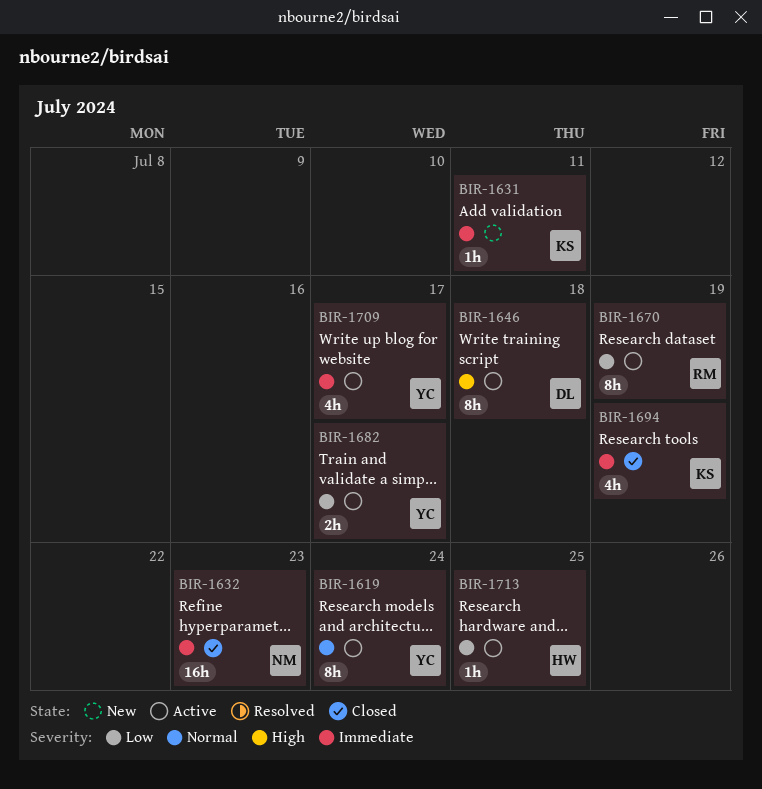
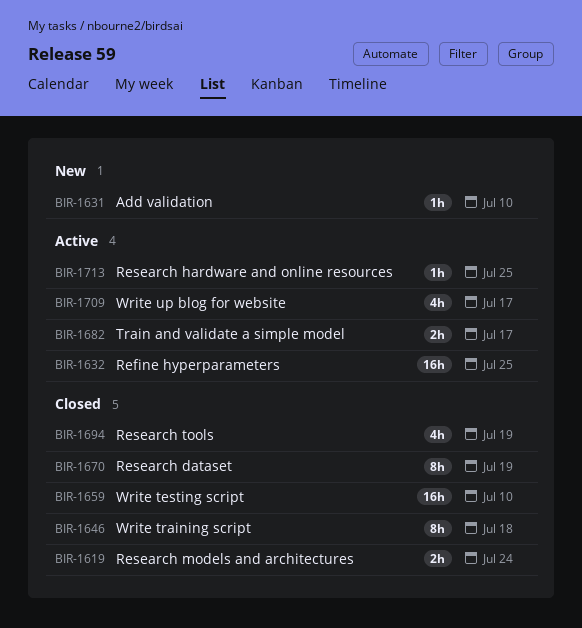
BIR-1619, status: Active -> Closed
BIR-1619, estimate: 8h -> 2h
BIR-1631, due: Jul 11 -> Jul 10
BIR-1632, status: Closed -> Active
BIR-1632, due: Jul 23 -> Jul 25
BIR-1646, status: Active -> Closed
BIR-1659: none -> present
BIR-1670, status: Active -> Closed

